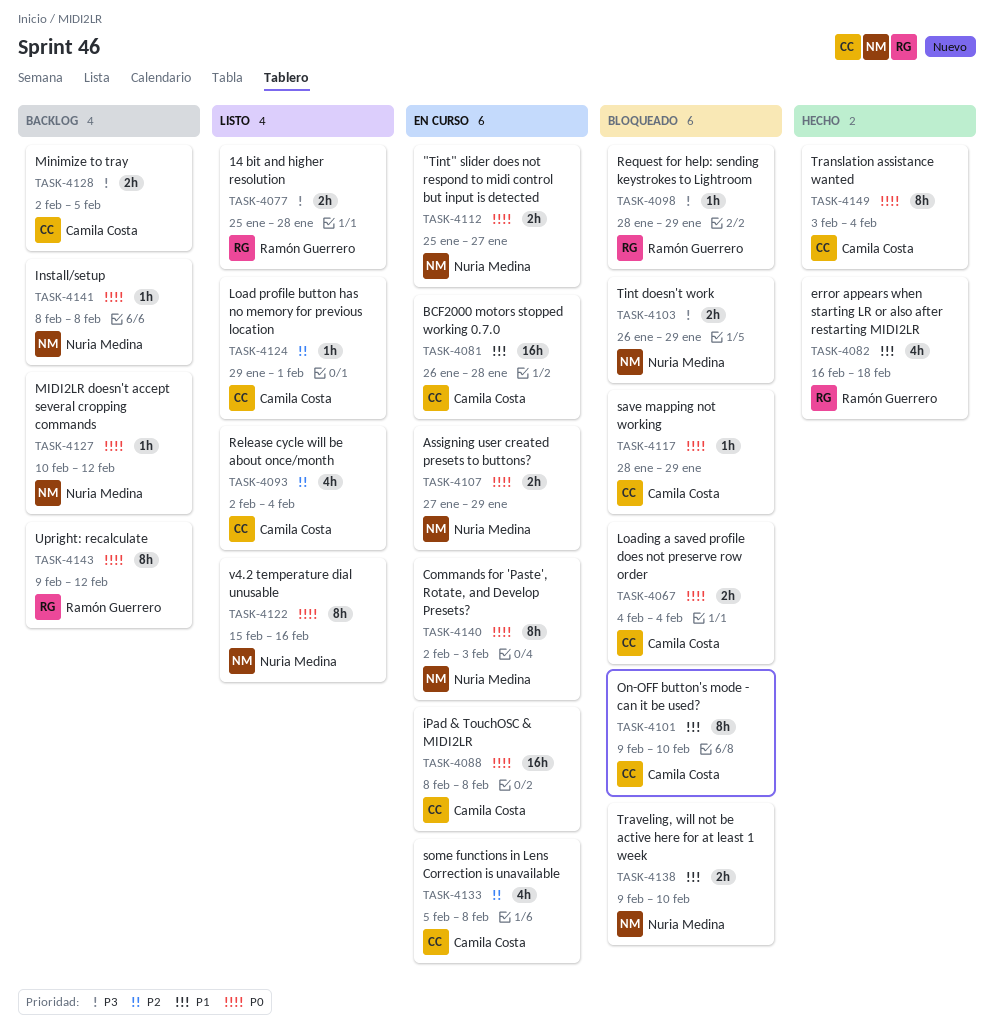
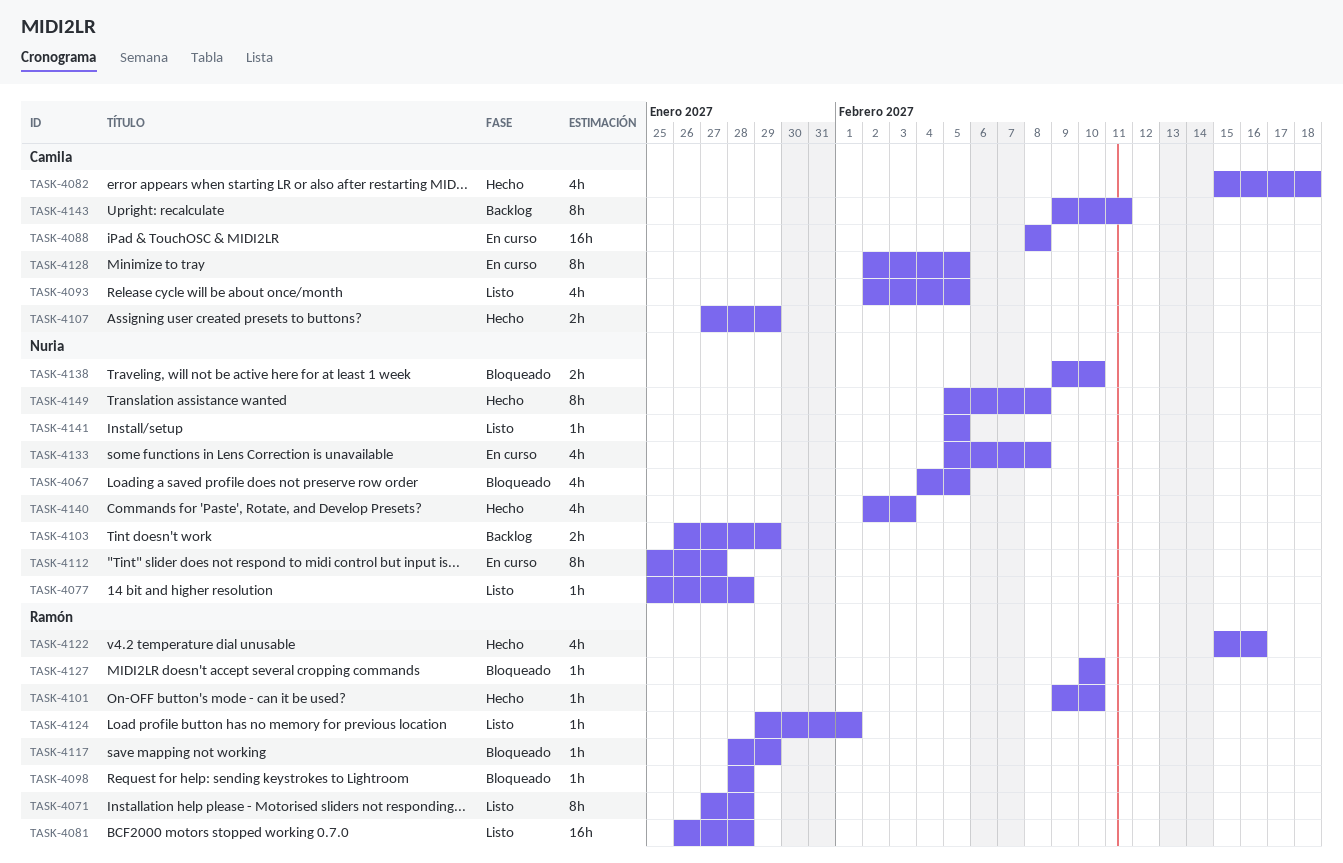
TASK-4067, owner: Camila Costa -> Nuria Medina
TASK-4067, estimate: 2h -> 4h
TASK-4067, due: Feb 4 -> Feb 5
TASK-4071: none -> present
TASK-4077, owner: Ramón Guerrero -> Nuria Medina
TASK-4077, estimate: 2h -> 1h
TASK-4081, status: En curso -> Listo
TASK-4081, owner: Camila Costa -> Ramón Guerrero
TASK-4082, owner: Ramón Guerrero -> Camila Costa
TASK-4082, start: Feb 16 -> Feb 15
TASK-4093, due: Feb 4 -> Feb 5
TASK-4098, due: Jan 29 -> Jan 28
TASK-4101, status: Bloqueado -> Hecho
TASK-4101, owner: Camila Costa -> Ramón Guerrero
TASK-4101, estimate: 8h -> 1h
TASK-4103, status: Bloqueado -> Backlog
TASK-4107, status: En curso -> Hecho
TASK-4107, owner: Nuria Medina -> Camila Costa
TASK-4112, estimate: 2h -> 8h
TASK-4117, owner: Camila Costa -> Ramón Guerrero
TASK-4122, status: Listo -> Hecho
TASK-4122, owner: Nuria Medina -> Ramón Guerrero
TASK-4122, estimate: 8h -> 4h
TASK-4124, owner: Camila Costa -> Ramón Guerrero
TASK-4127, status: Backlog -> Bloqueado
TASK-4127, owner: Nuria Medina -> Ramón Guerrero
TASK-4127, due: Feb 12 -> Feb 10
TASK-4128, status: Backlog -> En curso
TASK-4128, estimate: 2h -> 8h
TASK-4133, owner: Camila Costa -> Nuria Medina
TASK-4140, status: En curso -> Hecho
TASK-4140, estimate: 8h -> 4h
TASK-4141, status: Backlog -> Listo
TASK-4141, start: Feb 8 -> Feb 5
TASK-4141, due: Feb 8 -> Feb 5
TASK-4143, owner: Ramón Guerrero -> Camila Costa
TASK-4143, due: Feb 12 -> Feb 11
TASK-4149, owner: Camila Costa -> Nuria Medina
TASK-4149, start: Feb 3 -> Feb 5
TASK-4149, due: Feb 4 -> Feb 8

